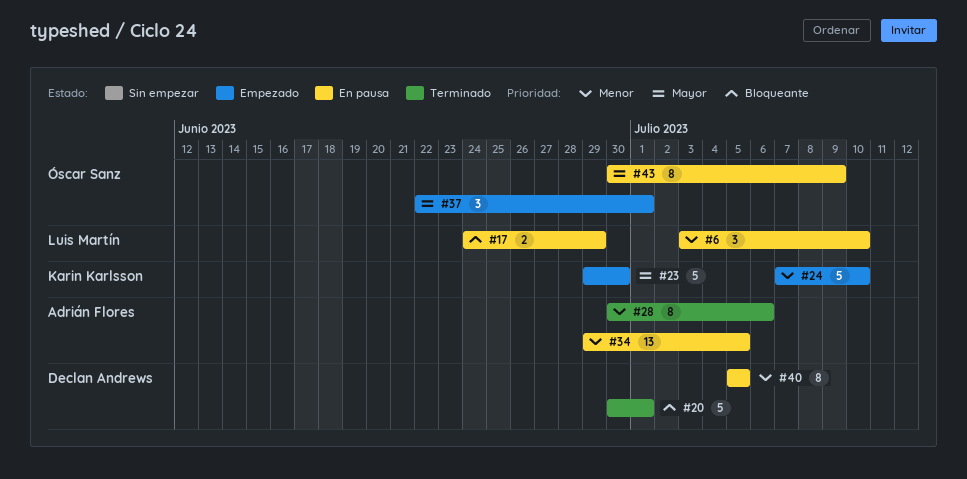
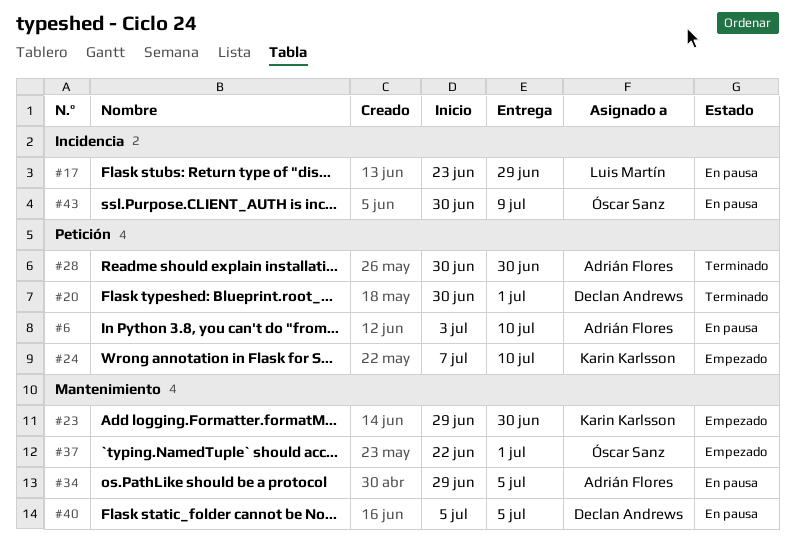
#6, owner: Luis Martín -> Adrián Flores
#17, start: Jun 24 -> Jun 23
#28, due: Jul 6 -> Jun 30

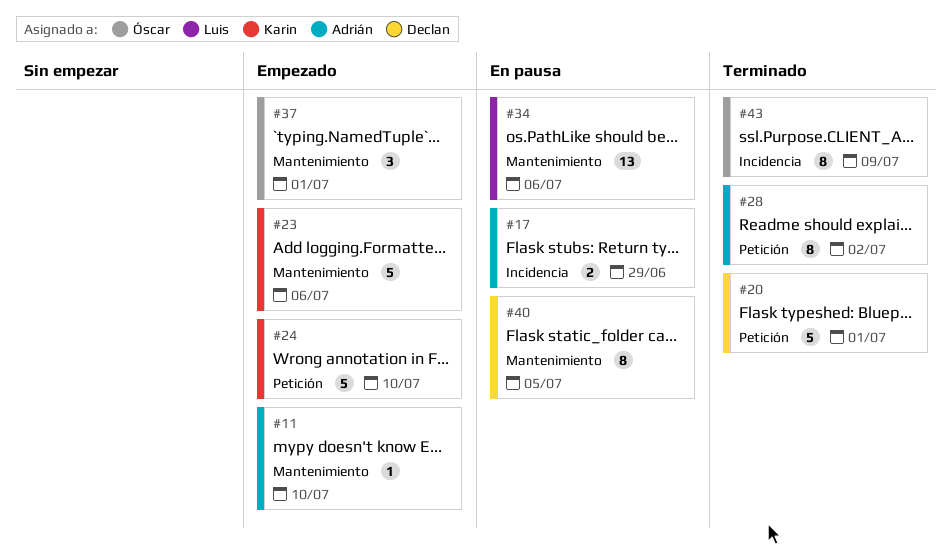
#6: present -> none
#11: none -> present
#17, owner: Luis Martín -> Adrián Flores
#23, due: Jun 30 -> Jul 6
#28, due: Jun 30 -> Jul 2
#34, owner: Adrián Flores -> Luis Martín
#34, due: Jul 5 -> Jul 6
#43, status: En pausa -> Terminado

